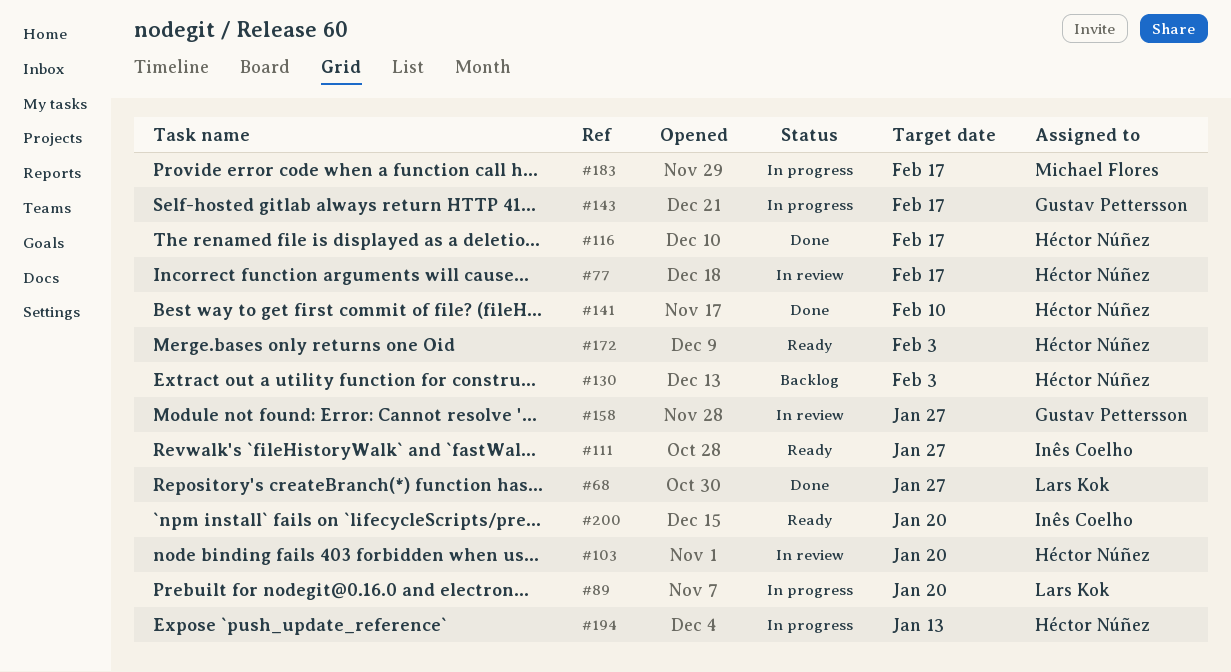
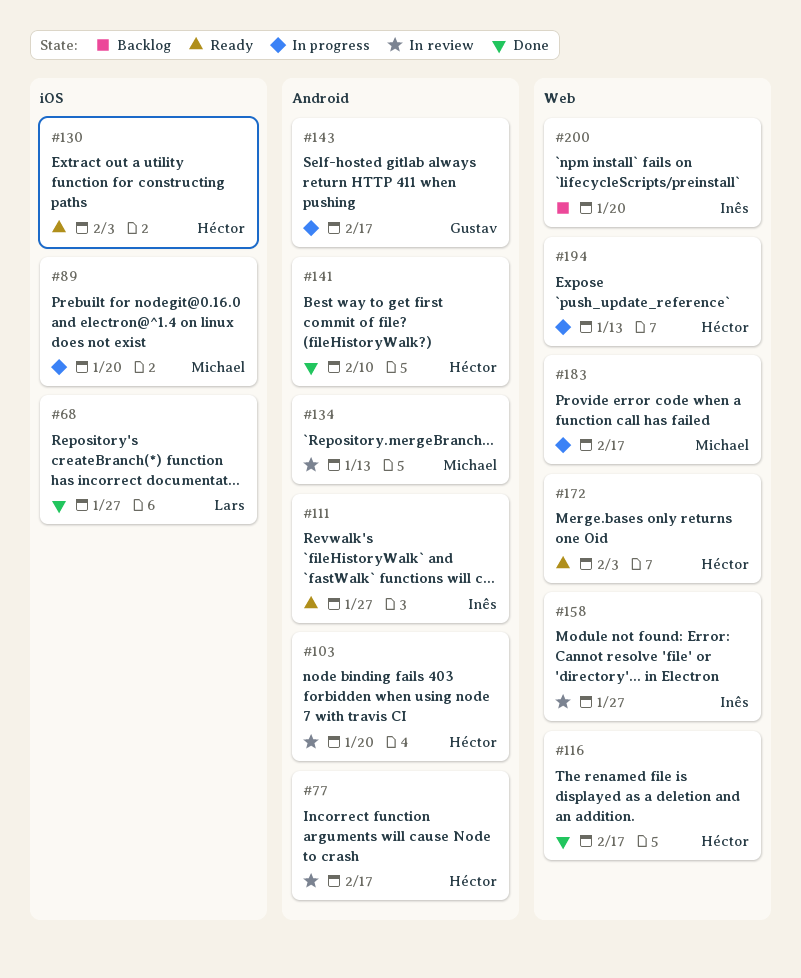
#89, owner: Lars Kok -> Michael Flores
#130, status: Backlog -> Ready
#134: none -> present
#158, owner: Gustav Pettersson -> Inês Coelho
#200, status: Ready -> Backlog

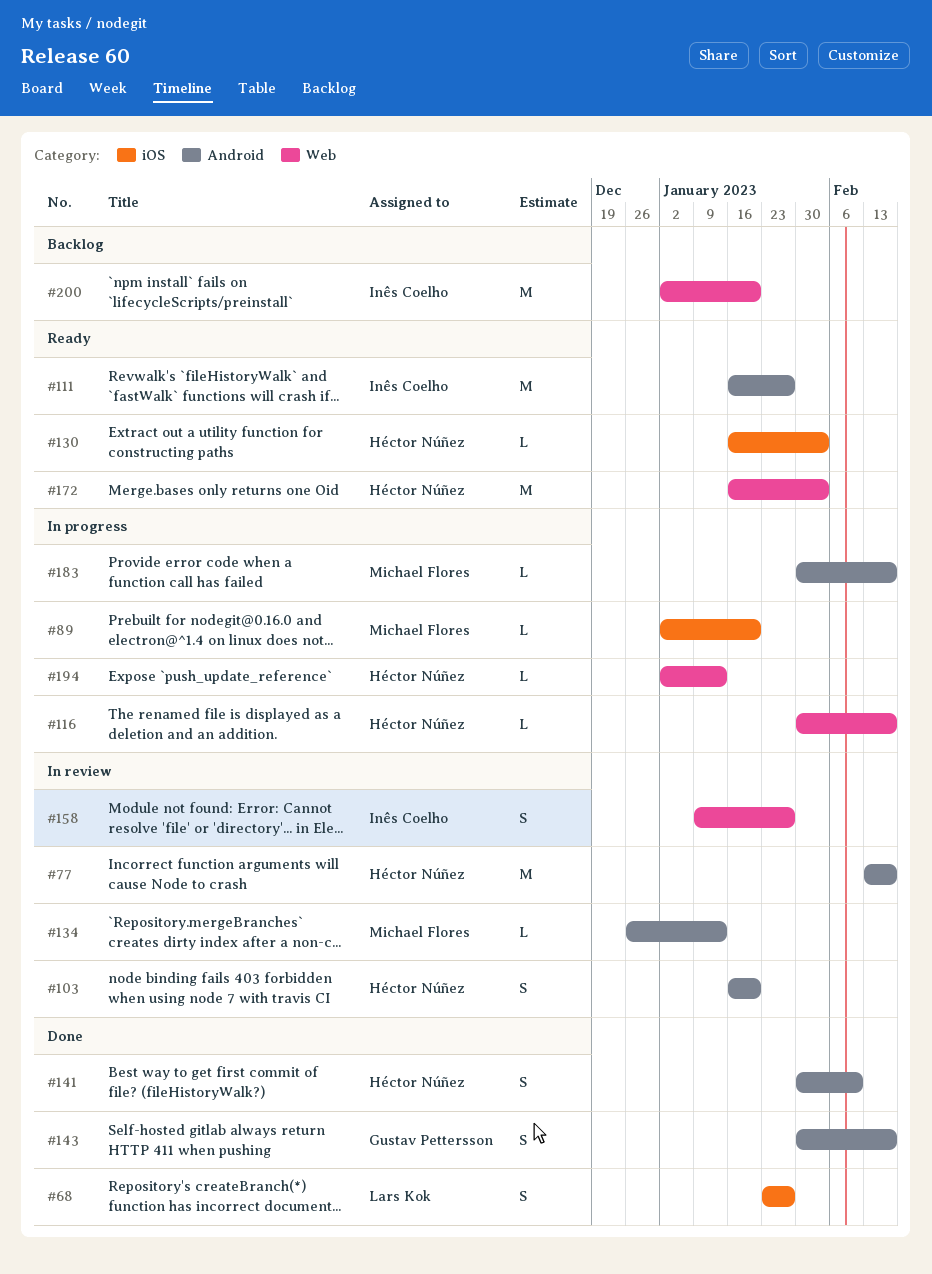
#116, status: Done -> In progress
#143, status: In progress -> Done
#183, label: Web -> Android

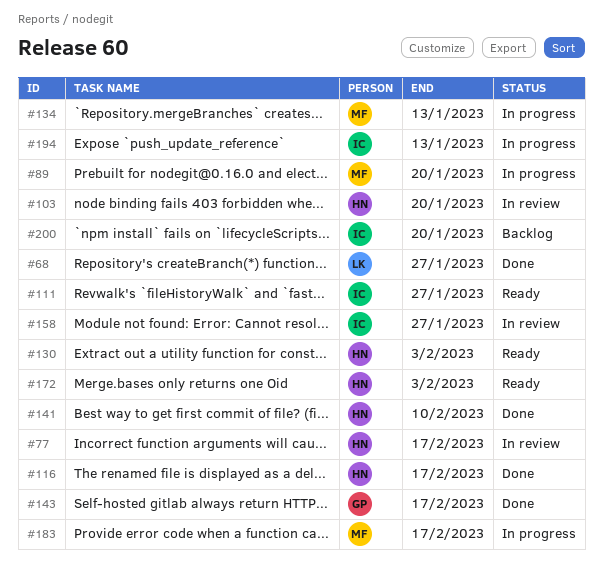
#116, status: In progress -> Done
#134, status: In review -> In progress
#194, owner: Héctor Núñez -> Inês Coelho

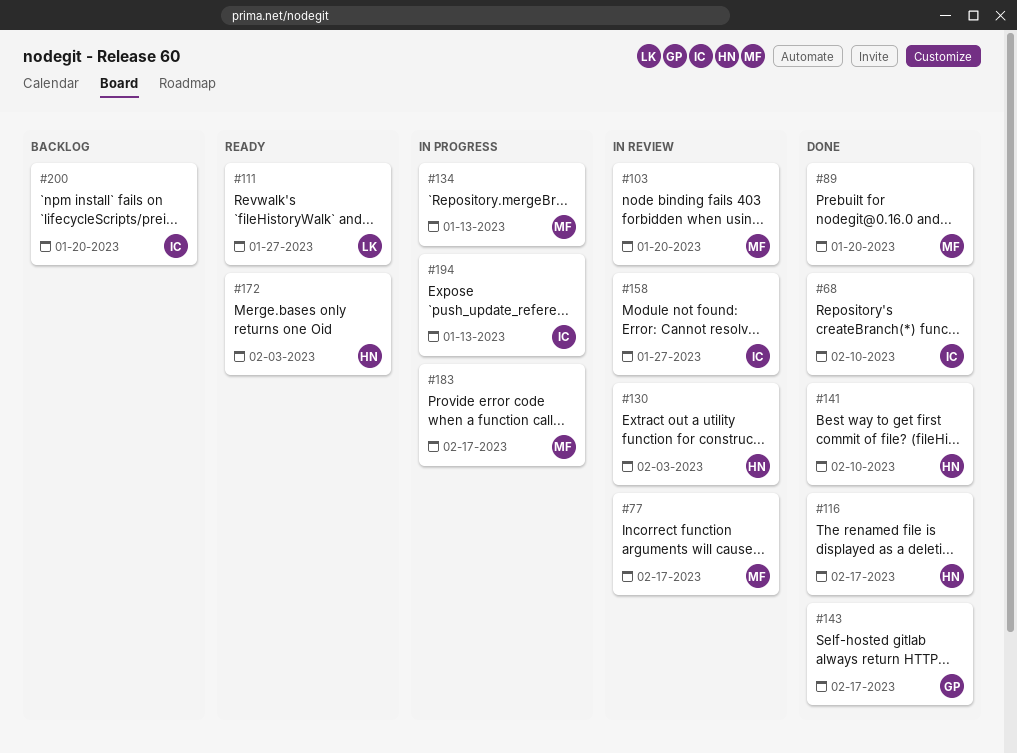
#68, owner: LK -> IC
#68, due: Jan 27 -> Feb 10
#77, owner: HN -> MF
#89, status: In progress -> Done
#103, owner: HN -> MF
#111, owner: IC -> LK
#130, status: Ready -> In review

